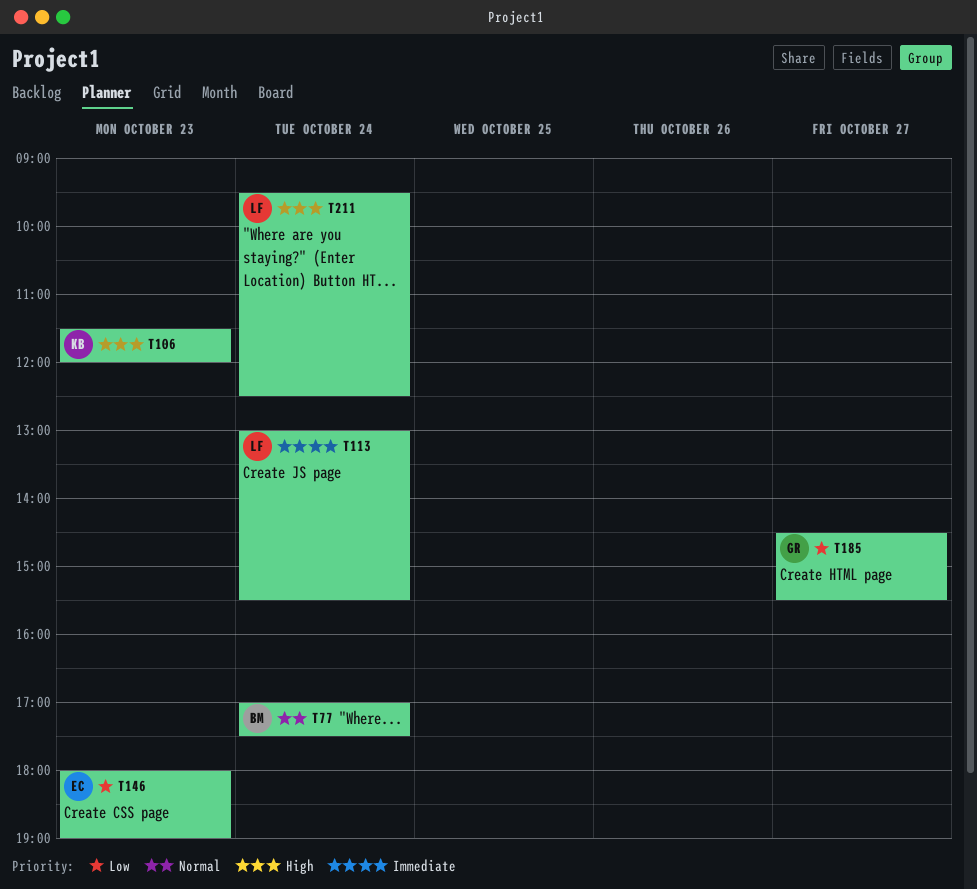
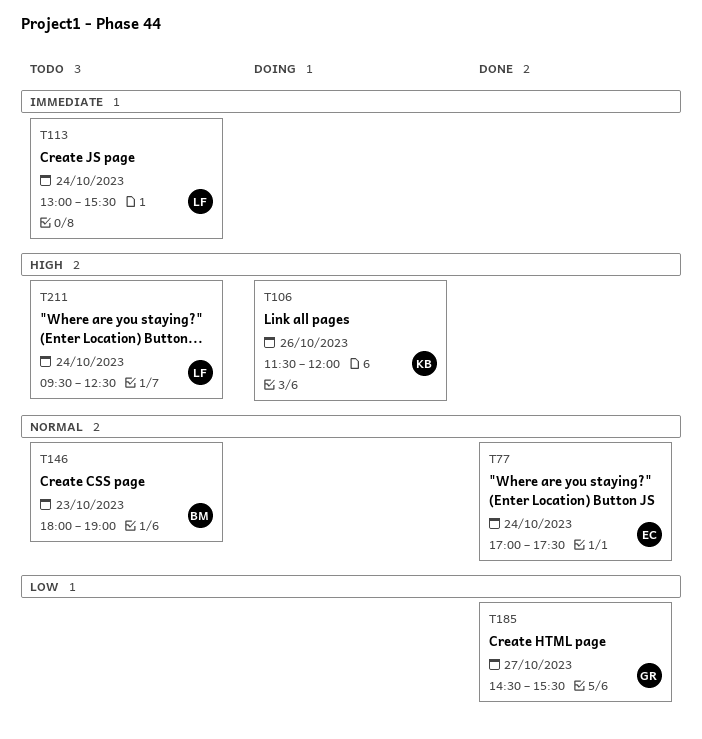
T77, owner: BM -> EC
T106, day: Oct 23 -> Oct 26
T146, owner: EC -> BM
T146, priority: Low -> Normal

